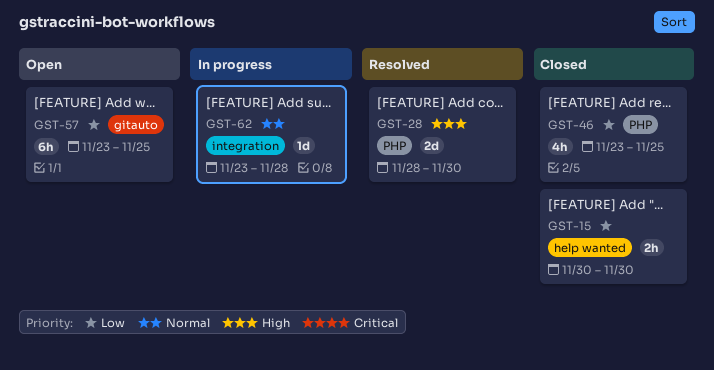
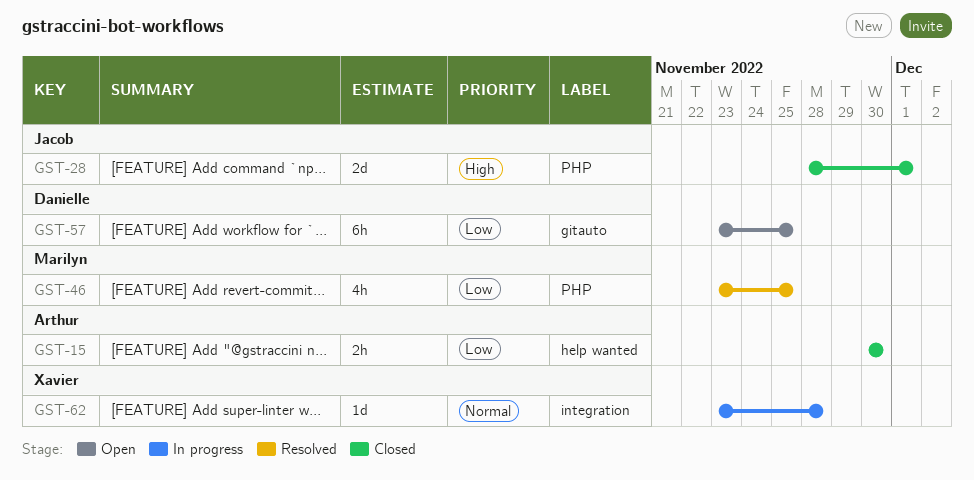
GST-28, status: Resolved -> Closed
GST-28, due: Nov 30 -> Dec 1
GST-46, status: Closed -> Resolved

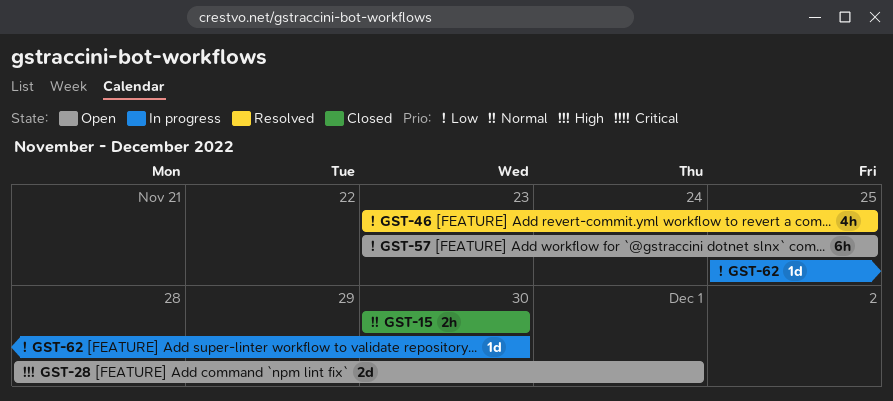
GST-15, priority: Low -> Normal
GST-28, status: Closed -> Open
GST-62, priority: Normal -> Low
GST-62, start: Nov 23 -> Nov 25
GST-62, due: Nov 28 -> Nov 30

